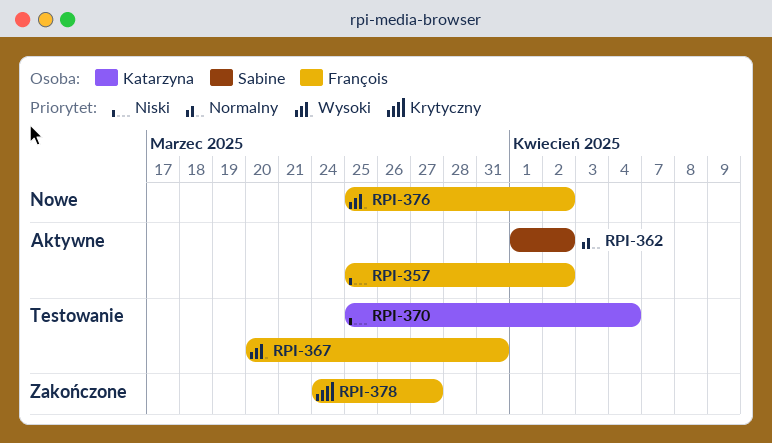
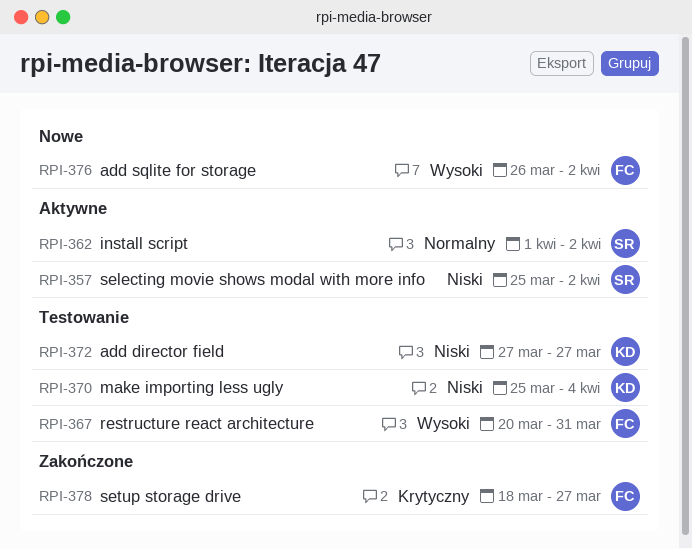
RPI-357, owner: François -> Sabine
RPI-372: none -> present
RPI-376, start: Mar 25 -> Mar 26
RPI-378, start: Mar 24 -> Mar 18

